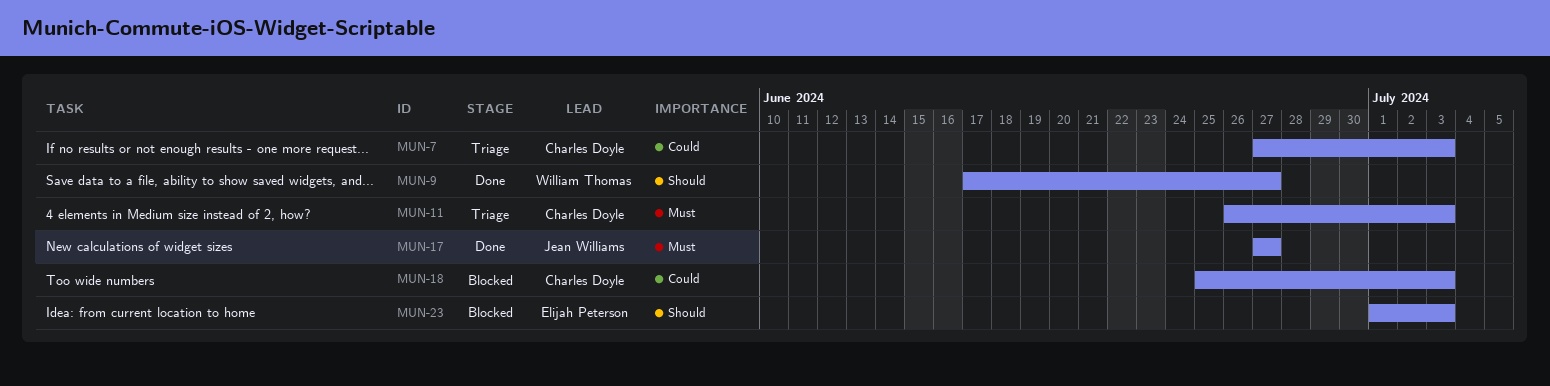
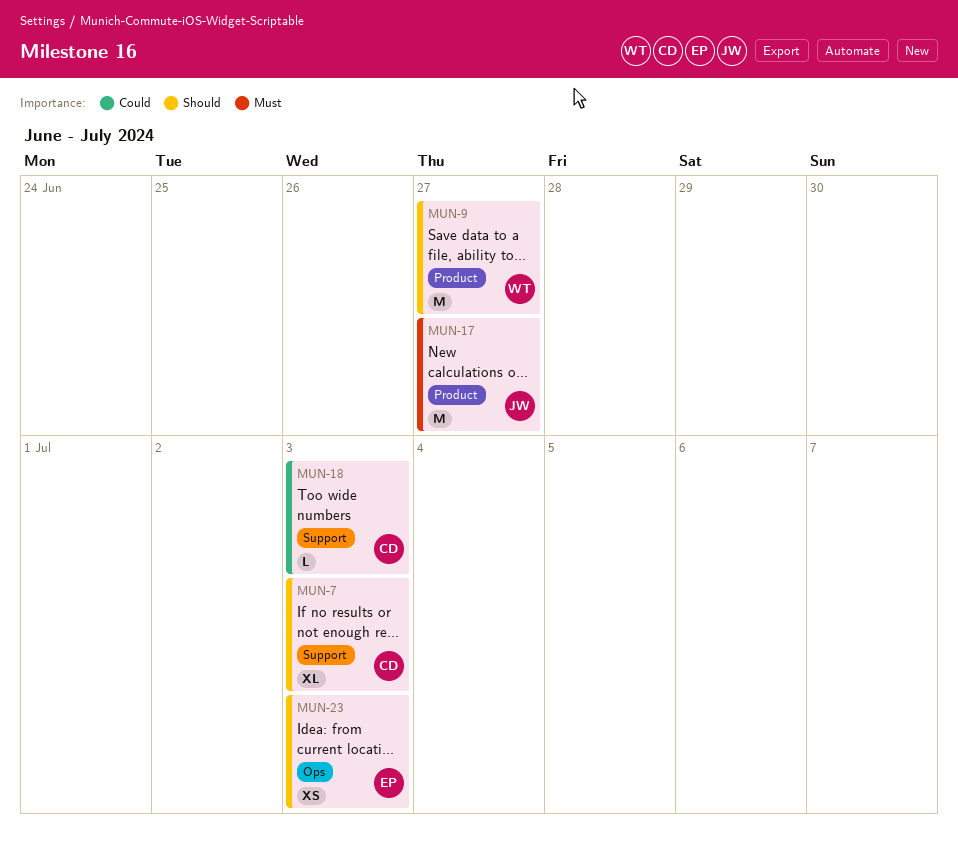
MUN-7, priority: Could -> Should
MUN-11: present -> none

